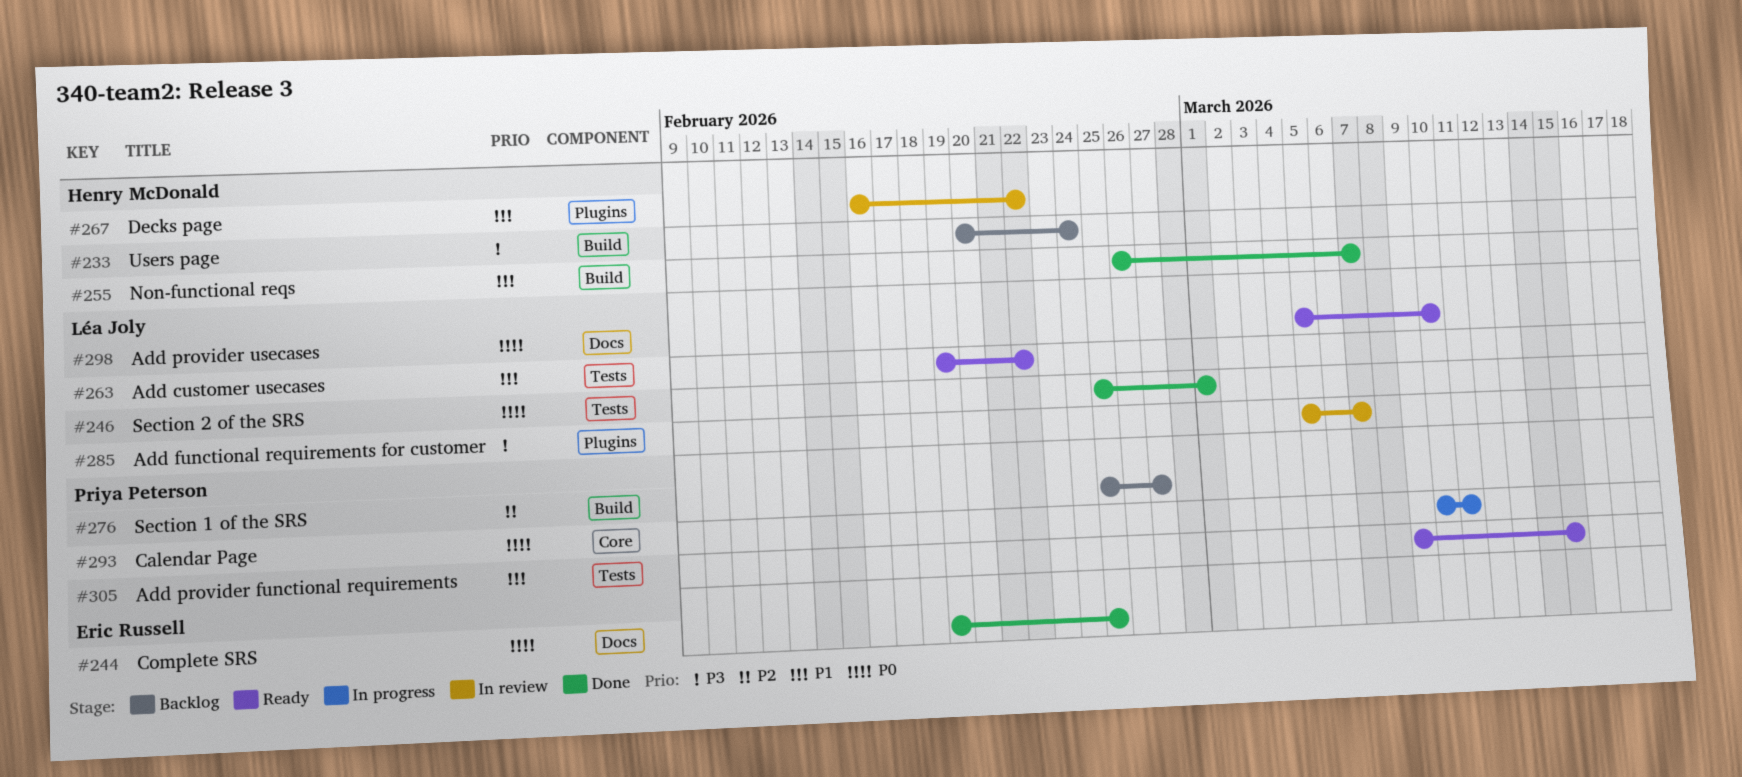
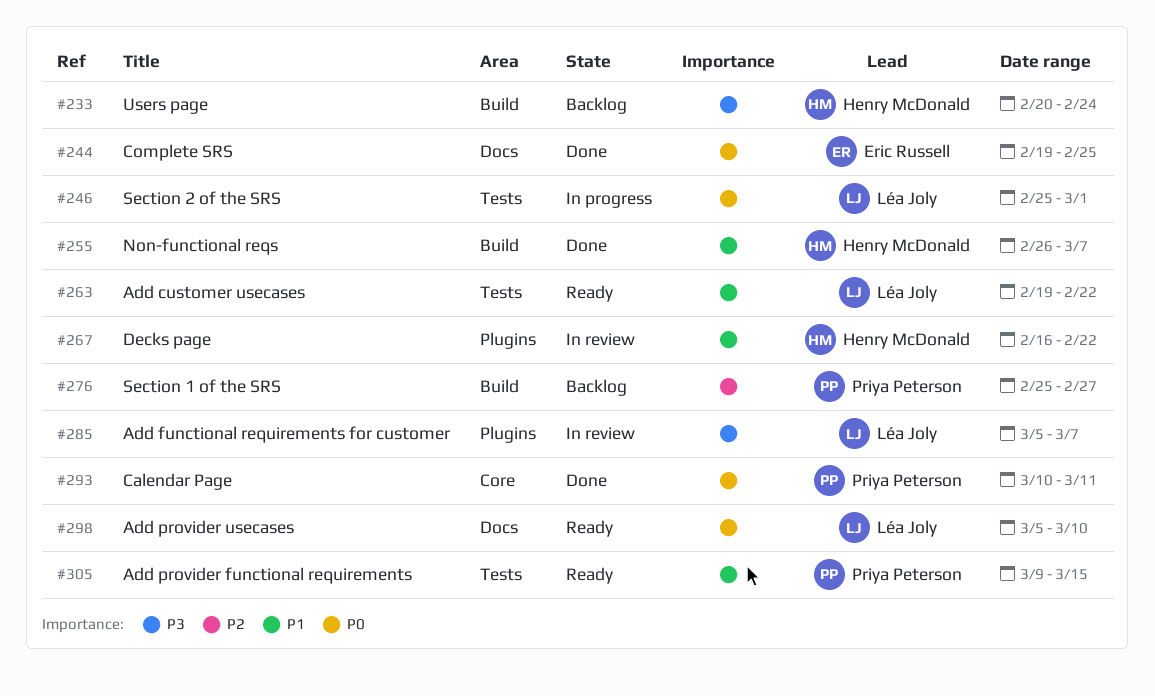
#246, status: Done -> In progress
#293, status: In progress -> Done

